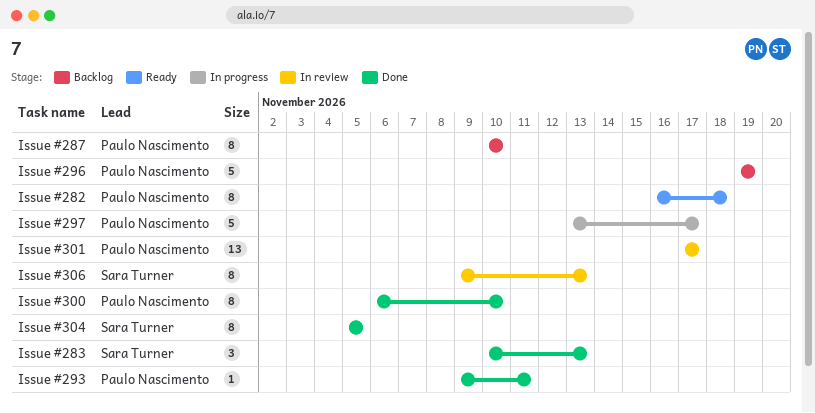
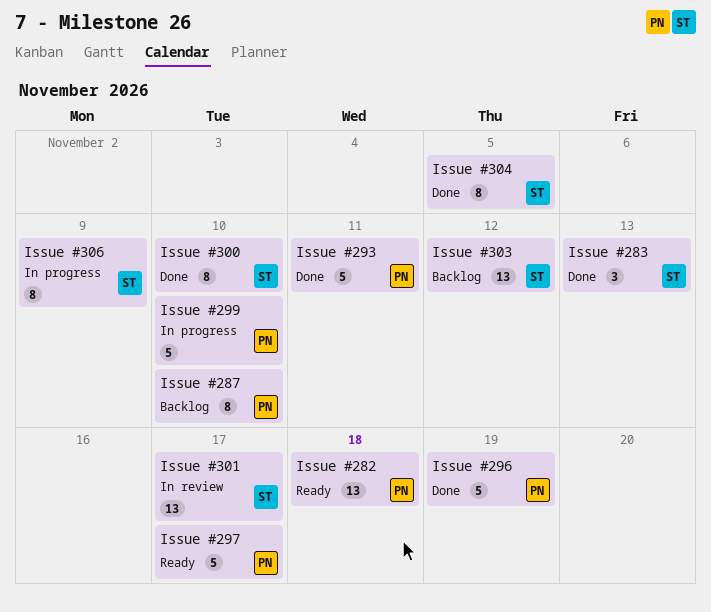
Issue #282, estimate: 8 -> 13
Issue #293, estimate: 1 -> 5
Issue #296, status: Backlog -> Done
Issue #297, status: In progress -> Ready
Issue #299: none -> present
Issue #300, owner: Paulo Nascimento -> Sara Turner
Issue #301, owner: Paulo Nascimento -> Sara Turner
Issue #303: none -> present
Issue #306, status: In review -> In progress
Issue #306, due: Nov 13 -> Nov 9

